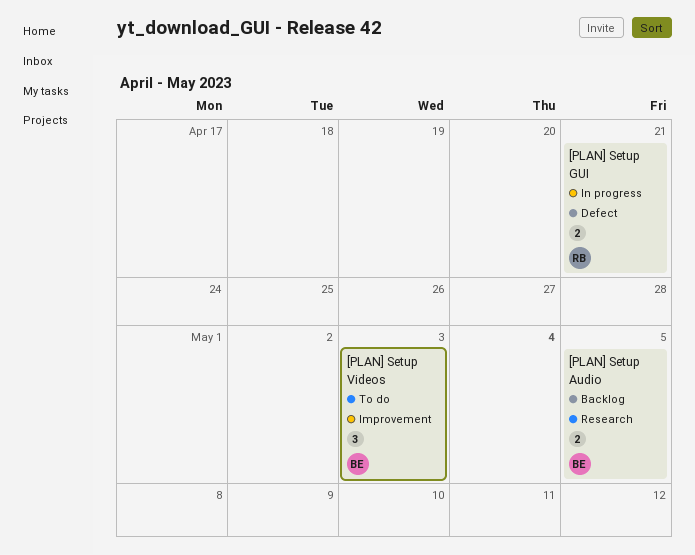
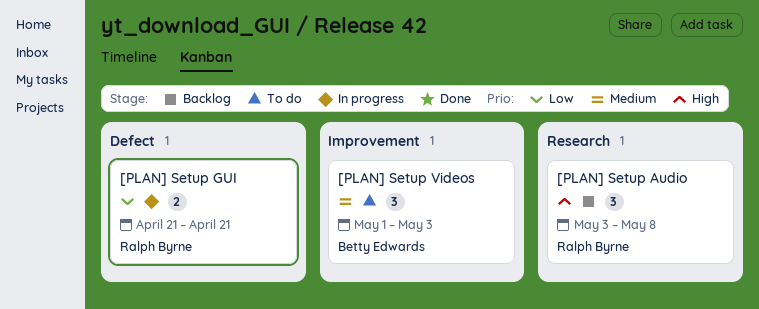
[PLAN] Setup Audio, owner: Betty Edwards -> Ralph Byrne
[PLAN] Setup Audio, estimate: 2 -> 3
[PLAN] Setup Audio, due: May 5 -> May 8

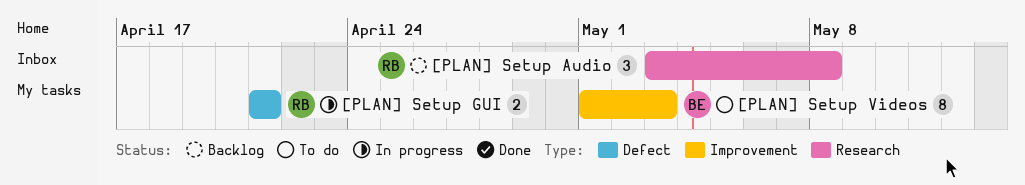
[PLAN] Setup Videos, estimate: 3 -> 8

